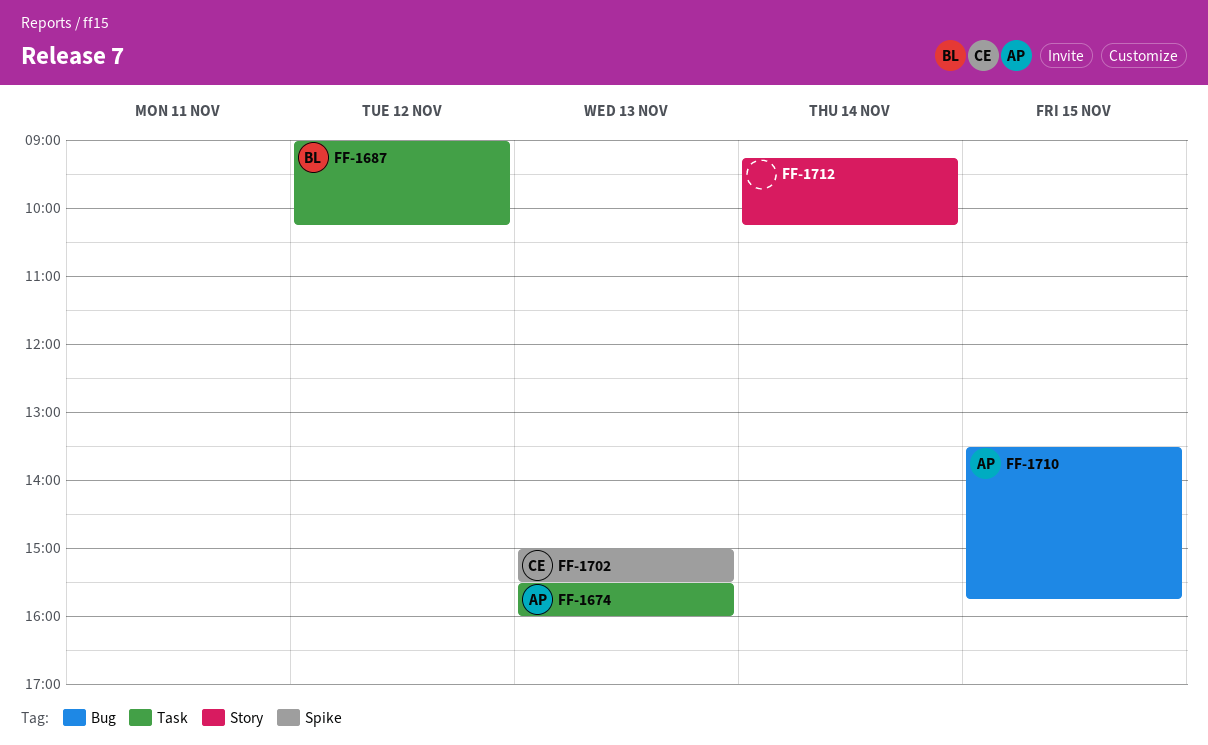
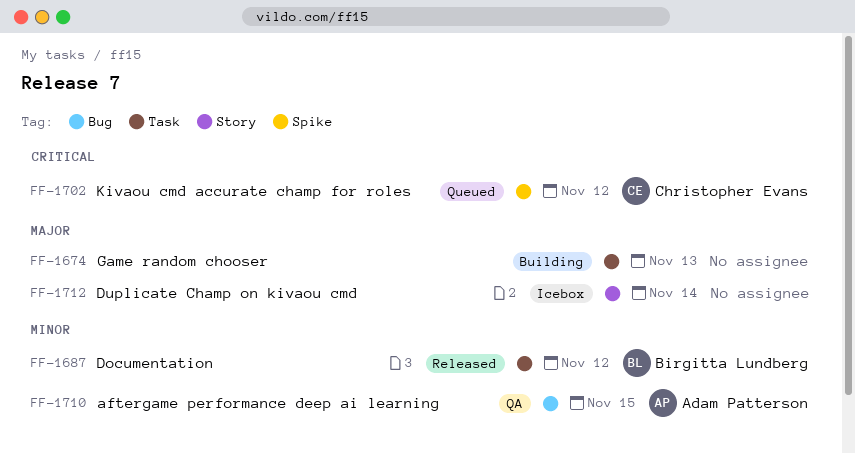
FF-1674, owner: Adam Patterson -> none
FF-1702, day: Nov 13 -> Nov 12

